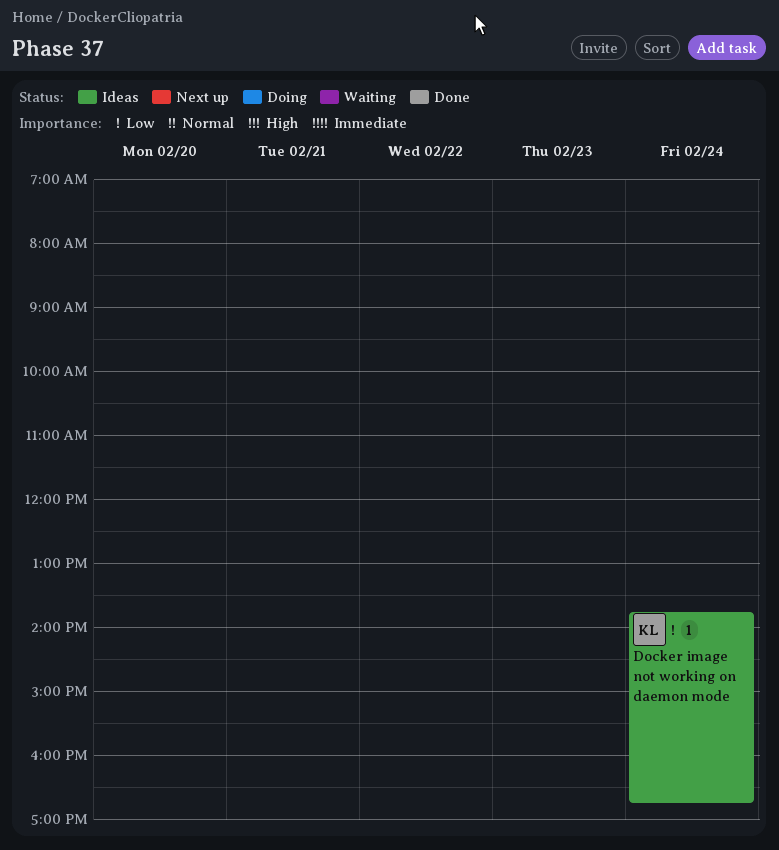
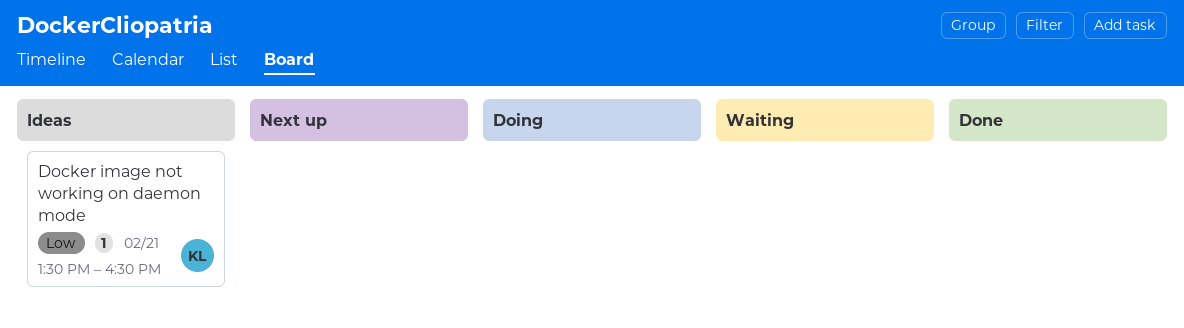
Docker image not working on daemon mode, day: Feb 24 -> Feb 21
Docker image not working on daemon mode, begins: 13:45 -> 13:30
Docker image not working on daemon mode, ends: 16:45 -> 16:30

